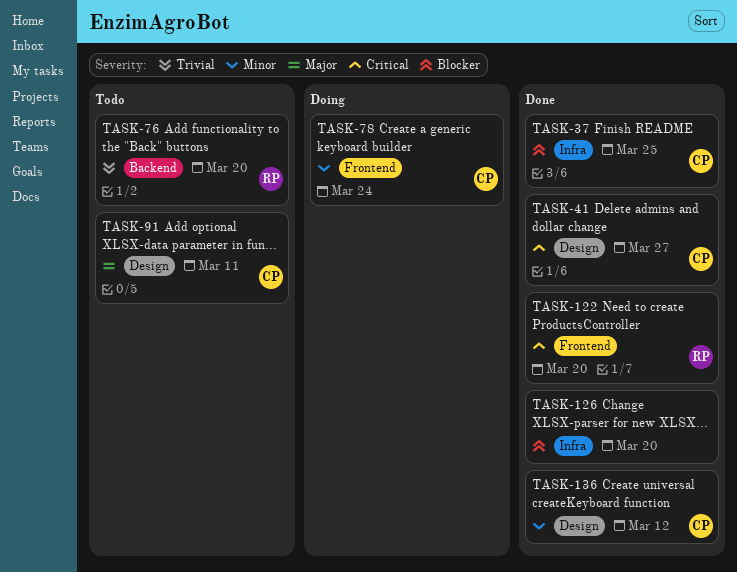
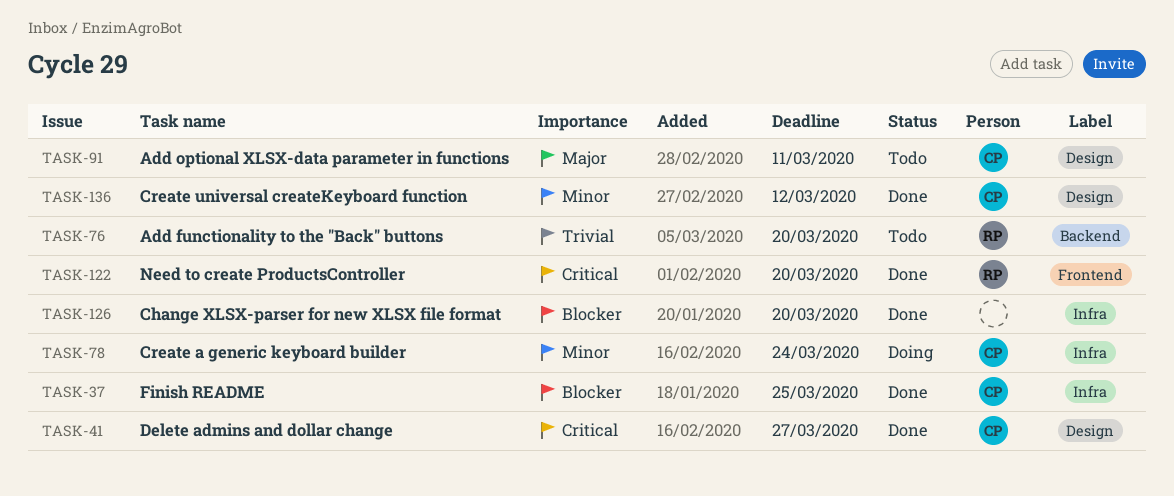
TASK-78, label: Frontend -> Infra

